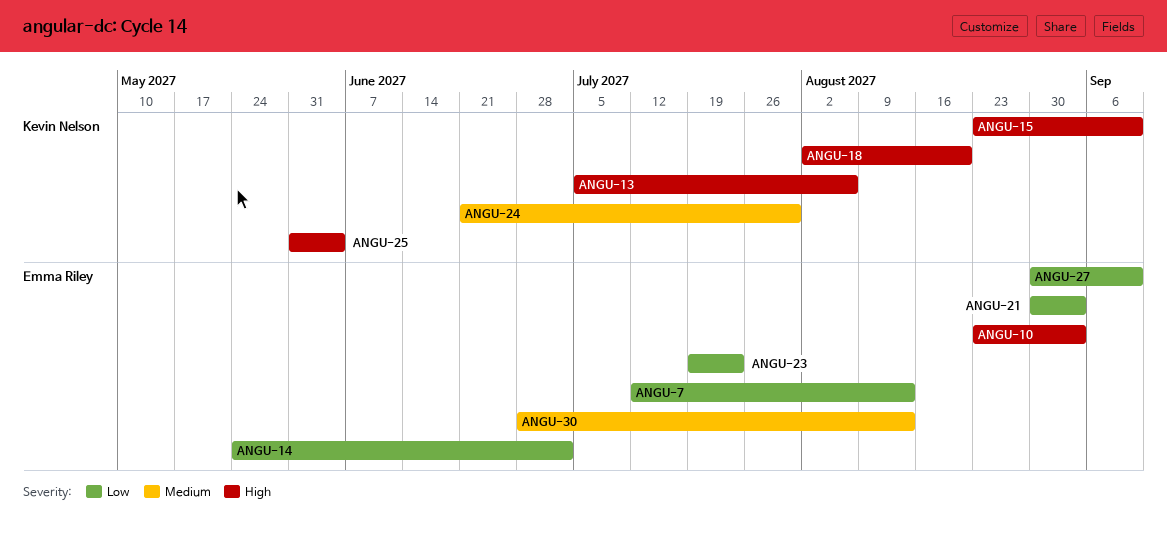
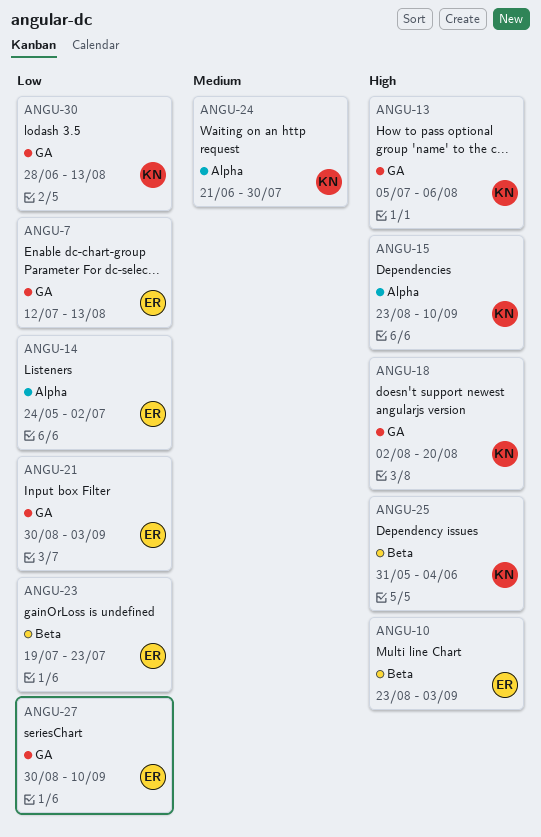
ANGU-30, owner: Emma Riley -> Kevin Nelson
ANGU-30, priority: Medium -> Low

